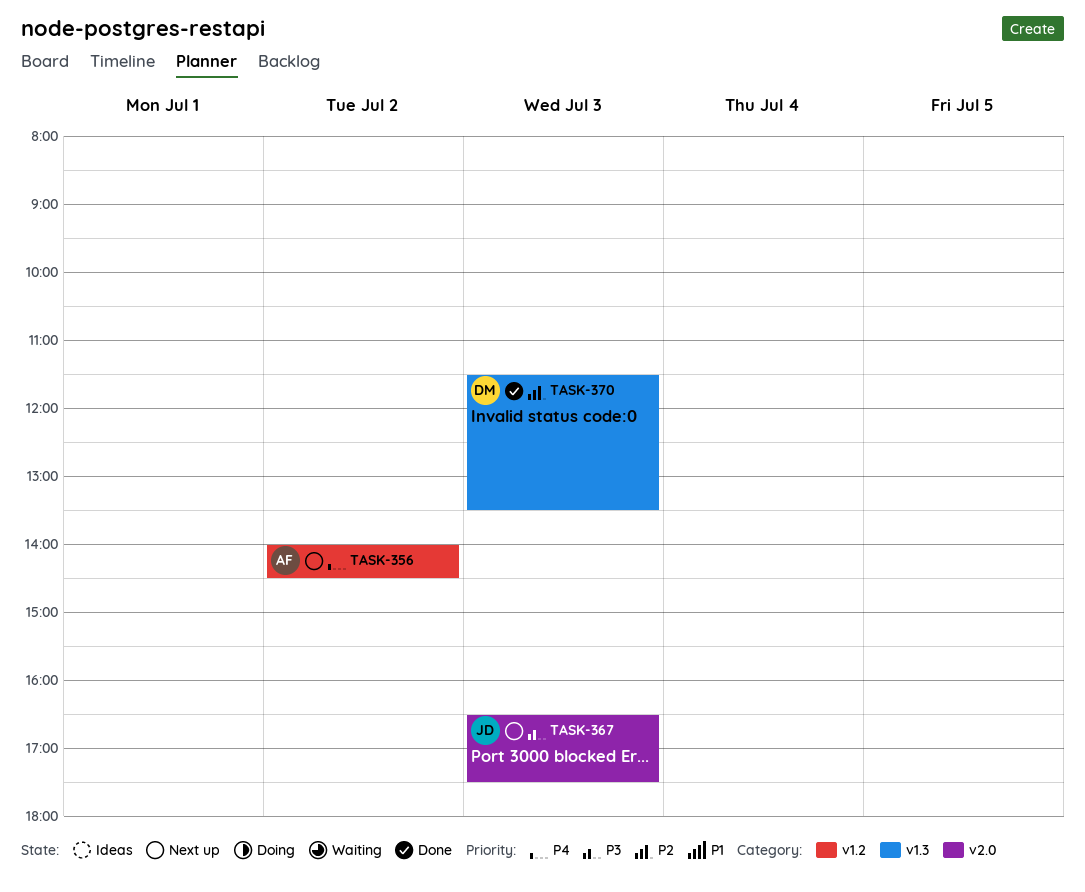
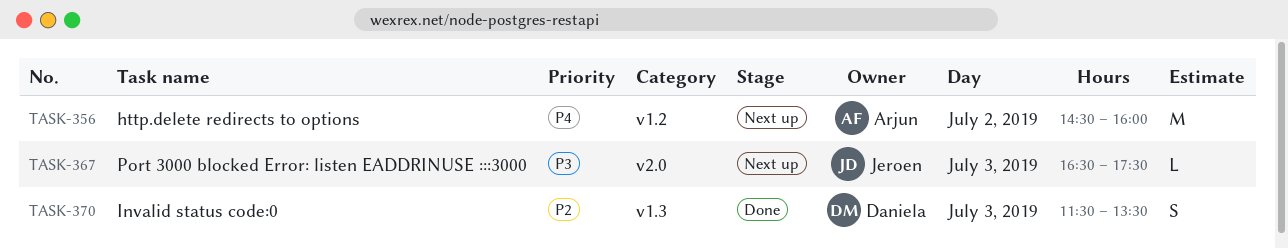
TASK-356, begins: 14:00 -> 14:30
TASK-356, ends: 14:30 -> 16:00

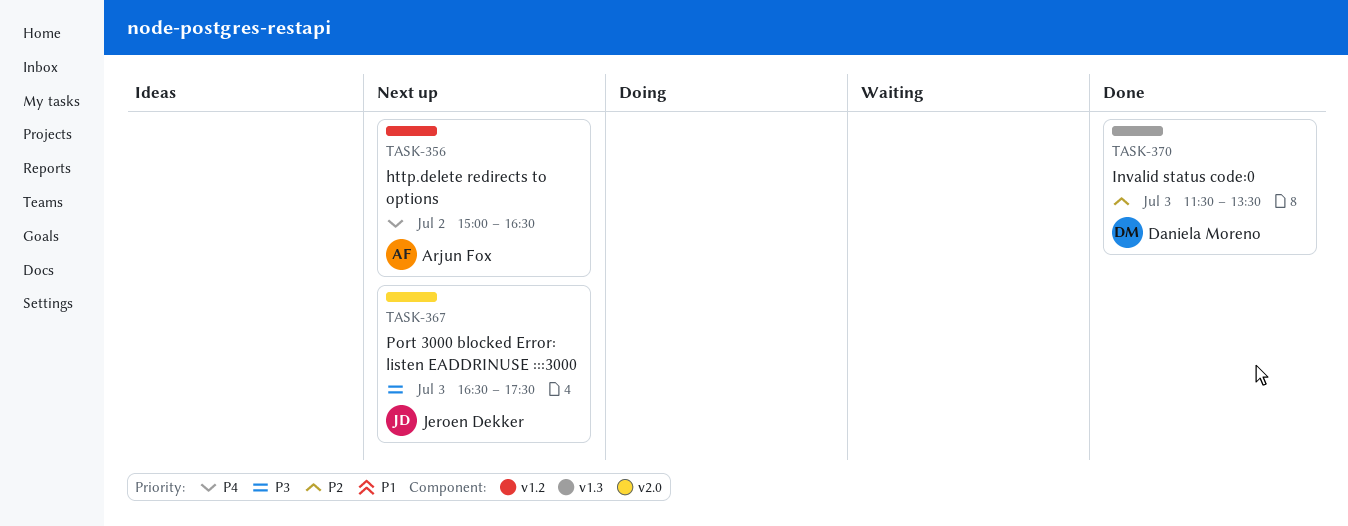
TASK-356, begins: 14:30 -> 15:00
TASK-356, ends: 16:00 -> 16:30

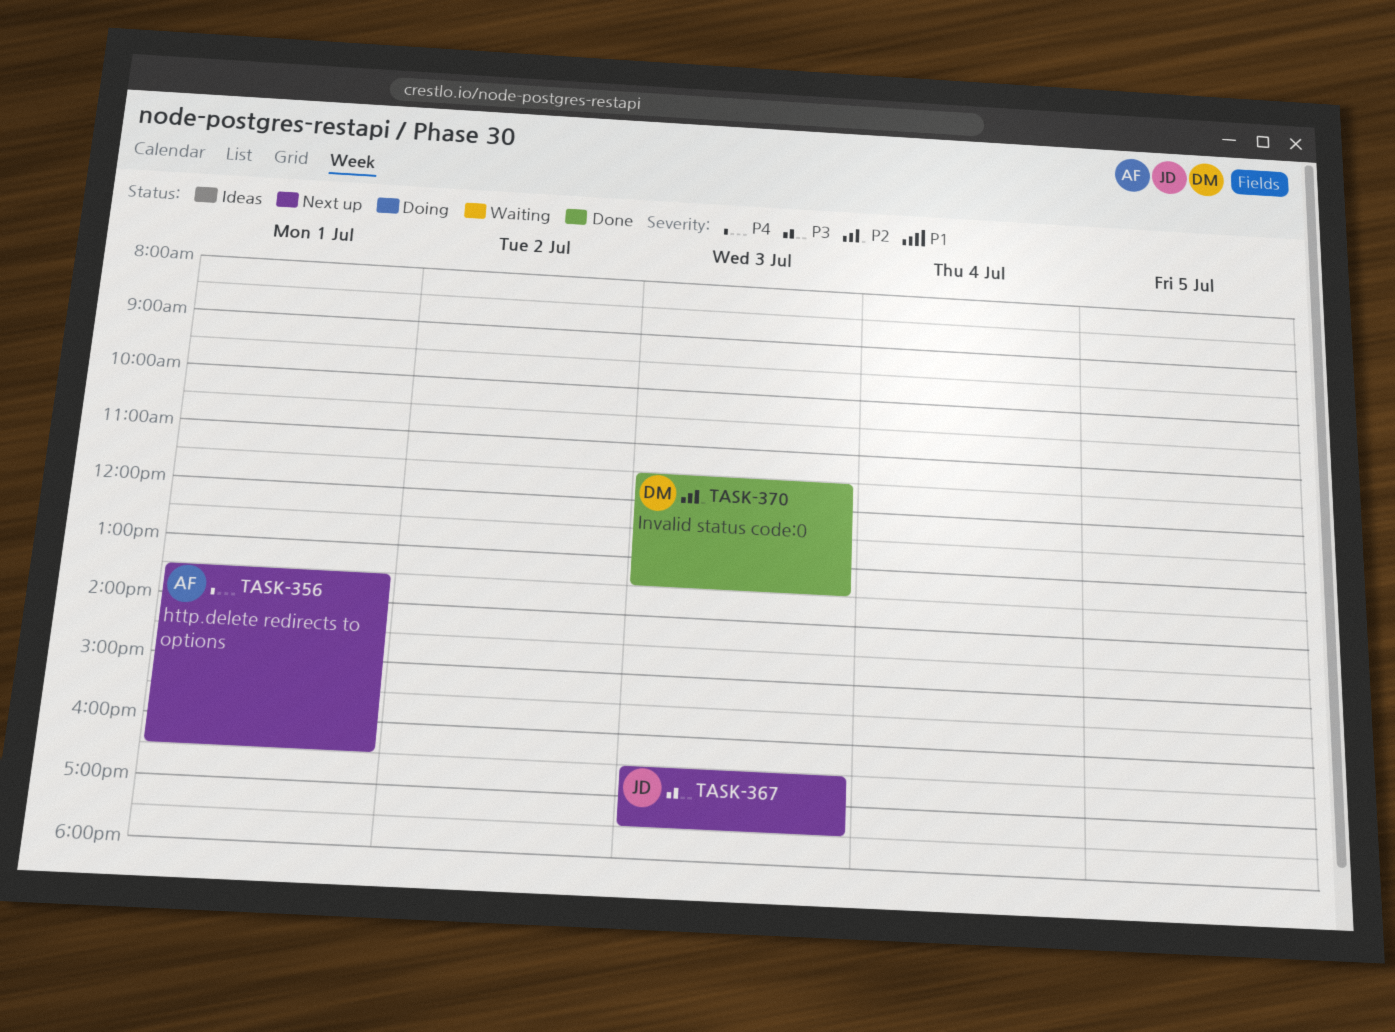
TASK-356, day: Jul 2 -> Jul 1
TASK-356, begins: 15:00 -> 13:30

